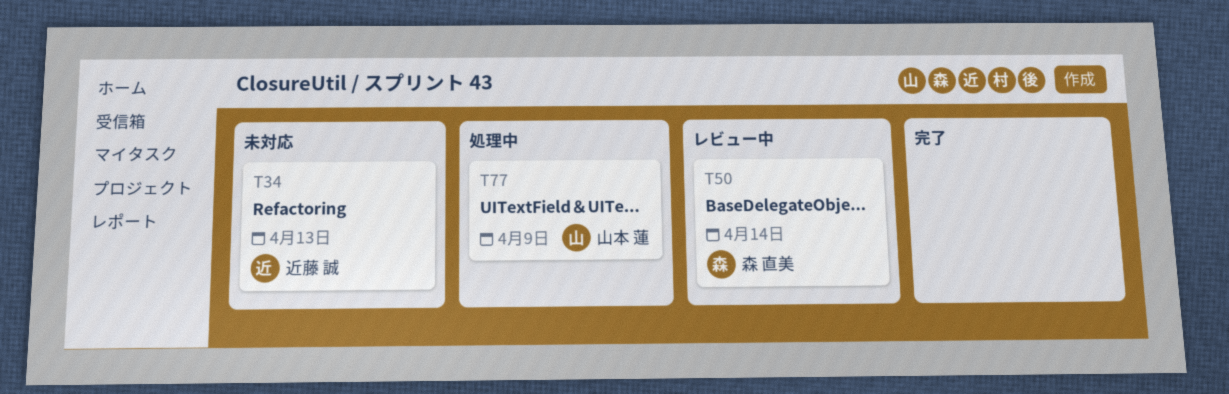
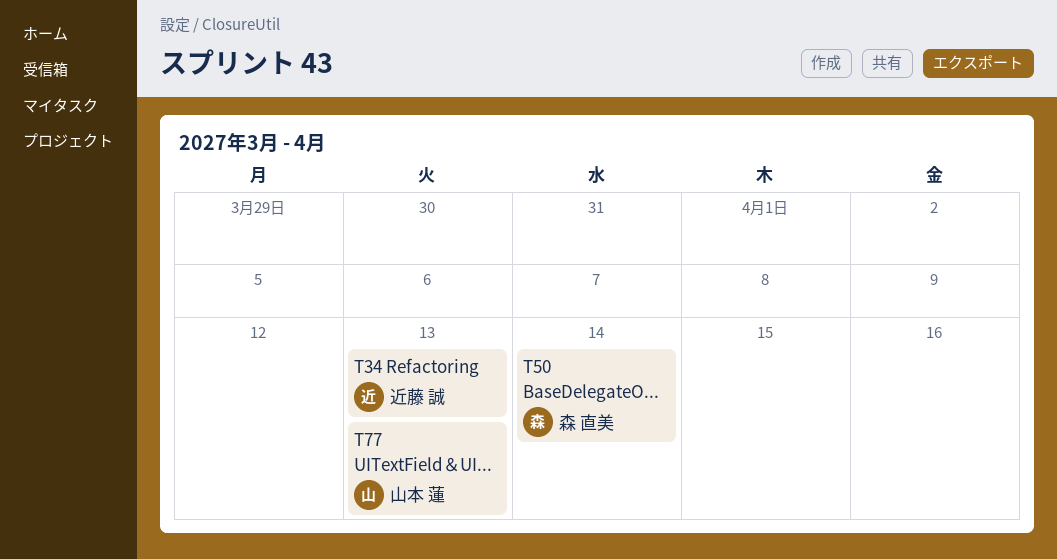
T77, due: Apr 9 -> Apr 13

